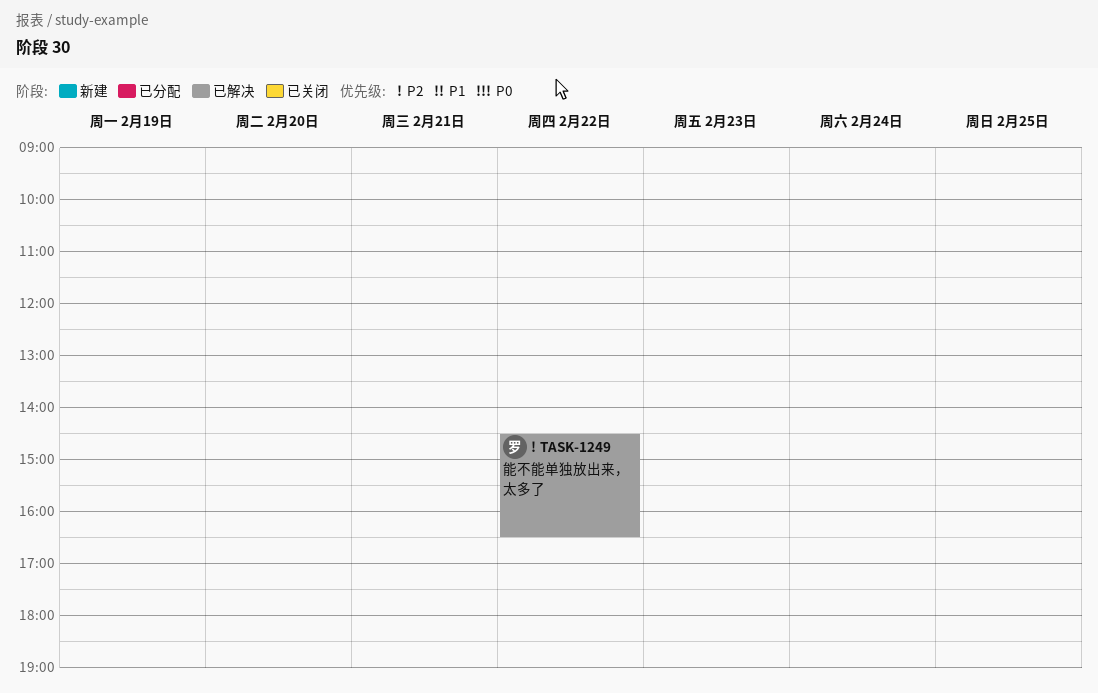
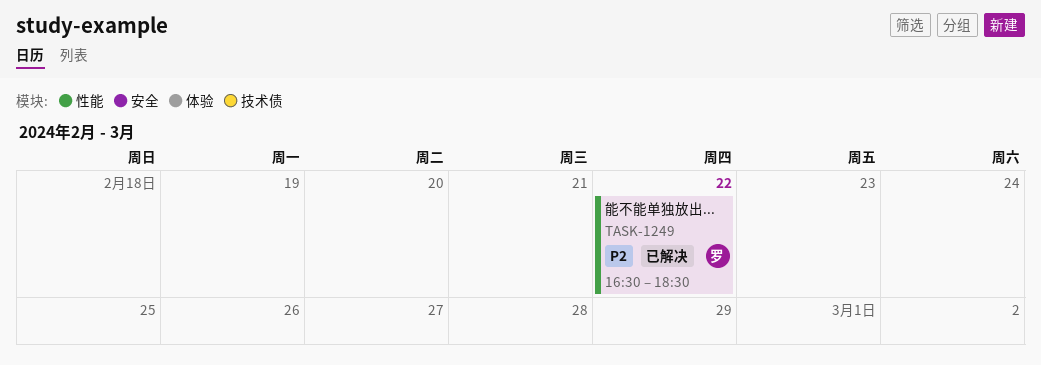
TASK-1249, begins: 14:30 -> 16:30
TASK-1249, ends: 16:30 -> 18:30

